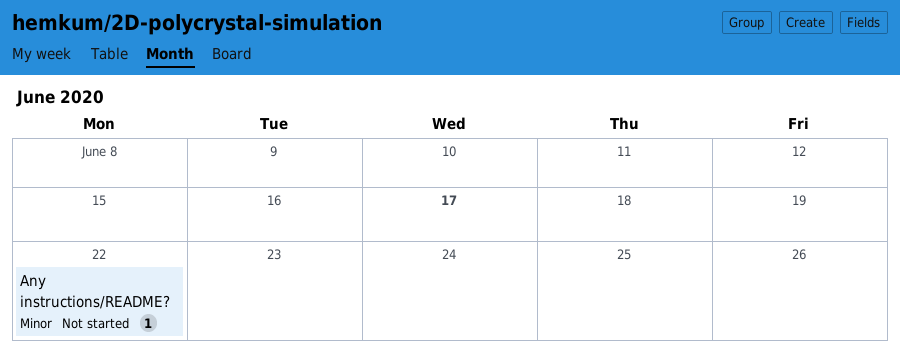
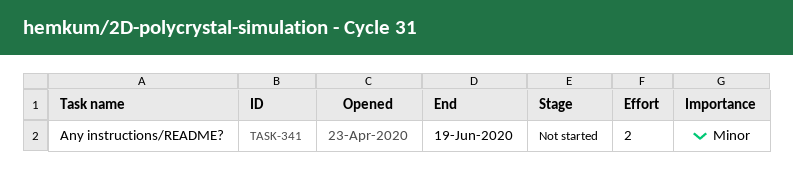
Any instructions/README?, estimate: 1 -> 2
Any instructions/README?, due: Jun 22 -> Jun 19

